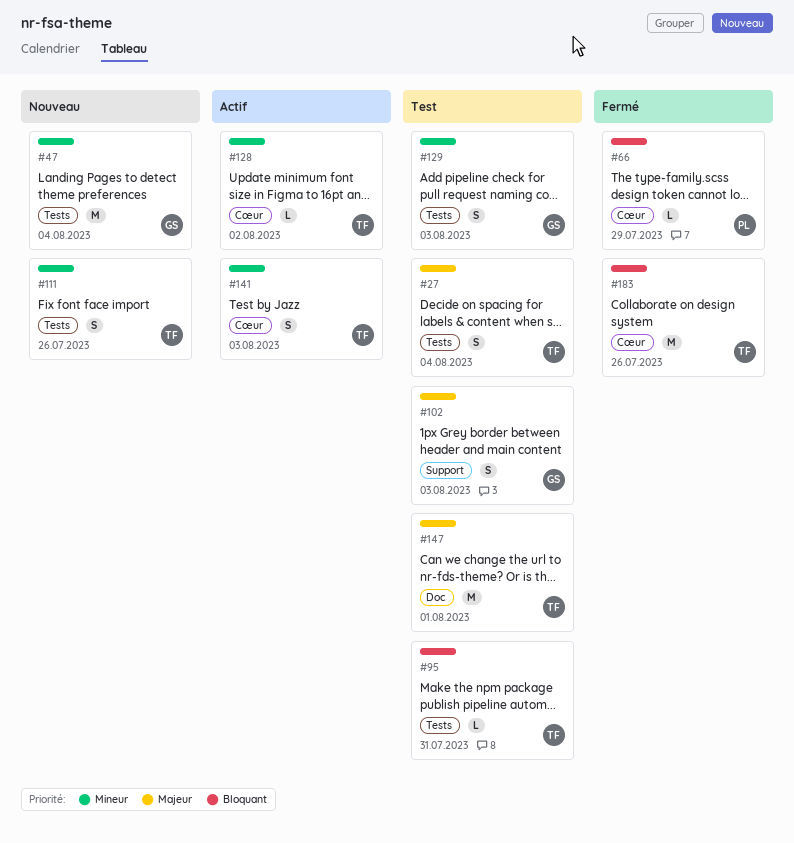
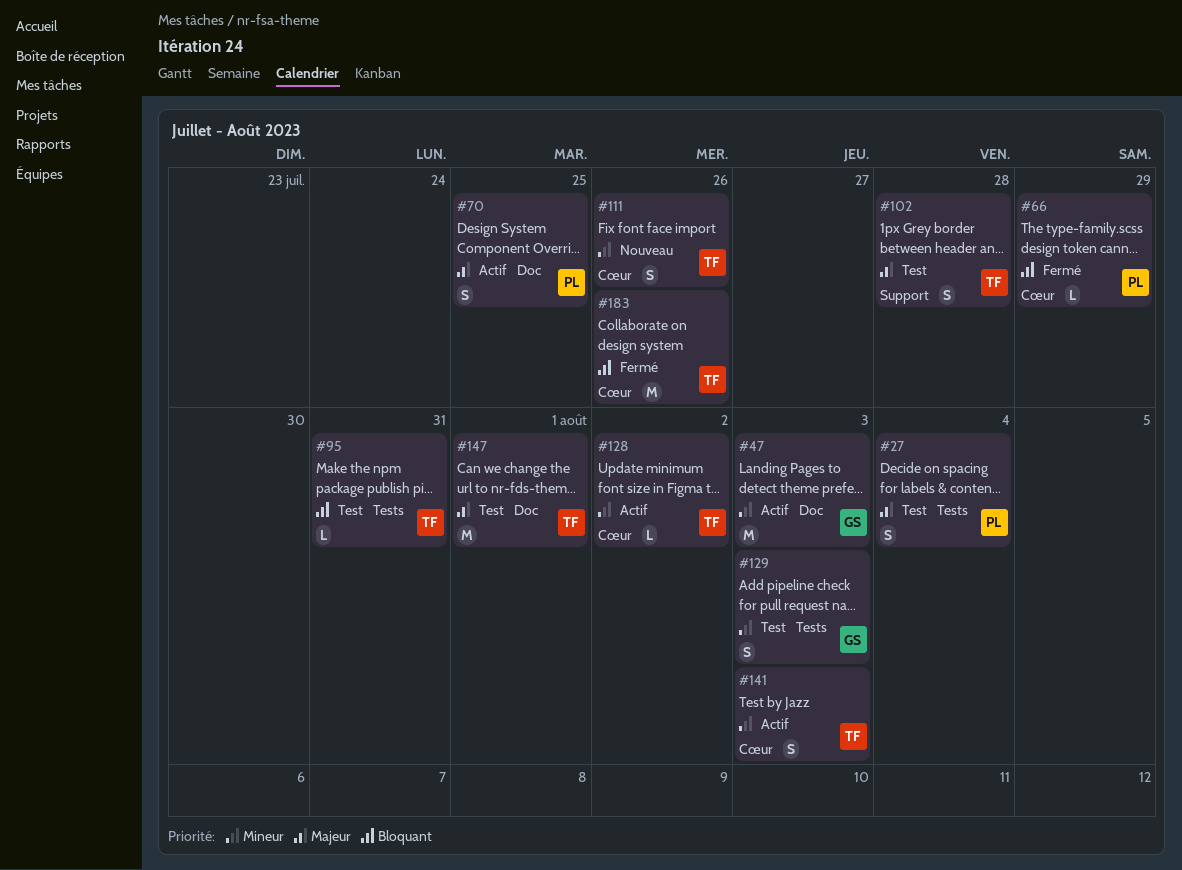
#27, owner: TF -> PL
#47, status: Nouveau -> Actif
#47, label: Tests -> Doc
#47, due: Aug 4 -> Aug 3
#70: none -> present
#102, owner: GS -> TF
#102, due: Aug 3 -> Jul 28
#111, label: Tests -> Cœur

